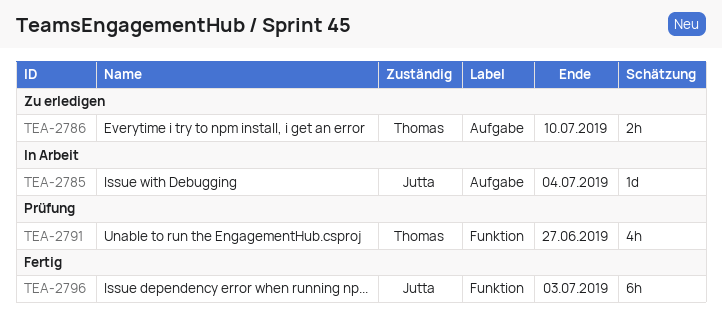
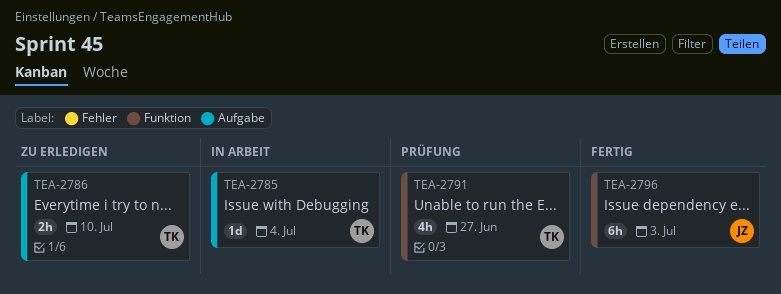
TEA-2785, owner: Jutta -> Thomas

